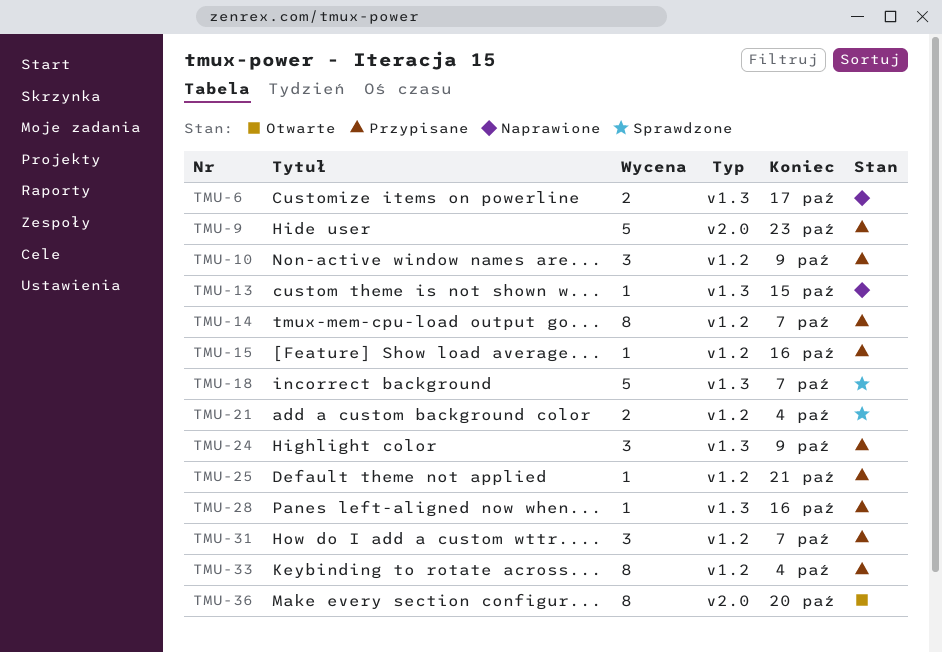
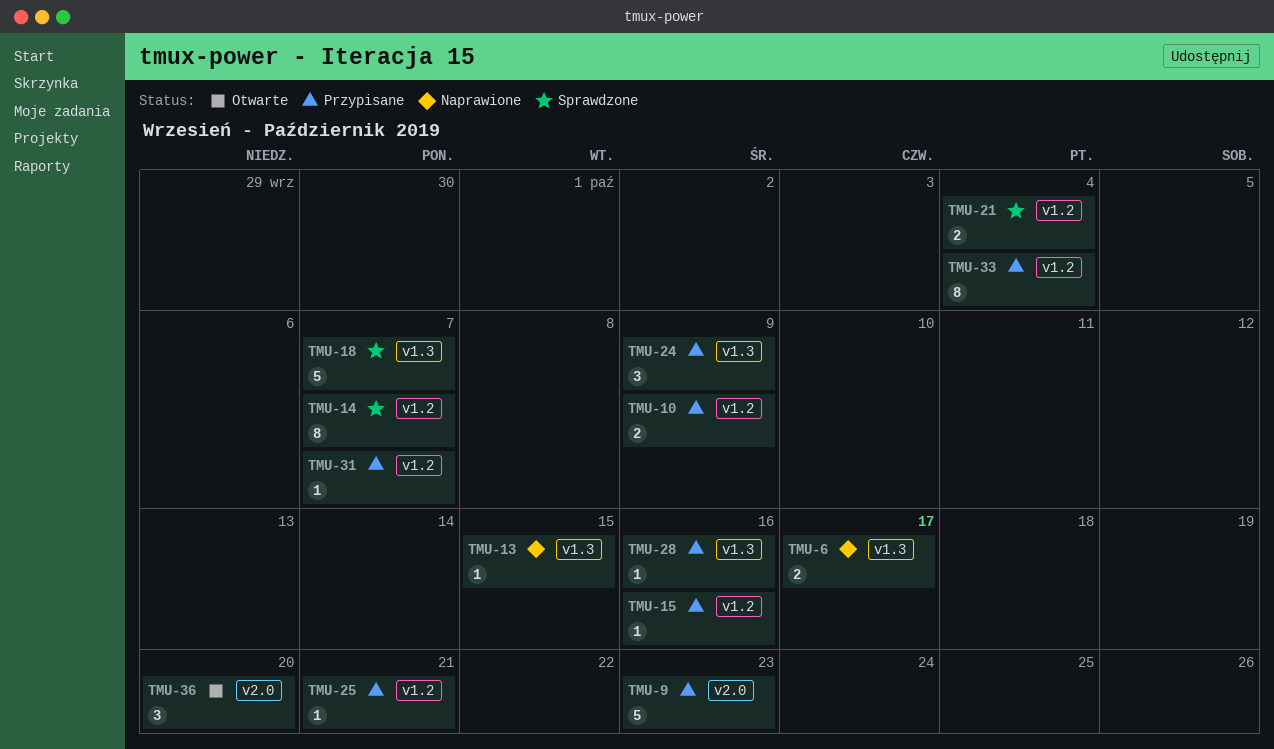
TMU-10, estimate: 3 -> 2
TMU-14, status: Przypisane -> Sprawdzone
TMU-31, estimate: 3 -> 1
TMU-36, estimate: 8 -> 3

